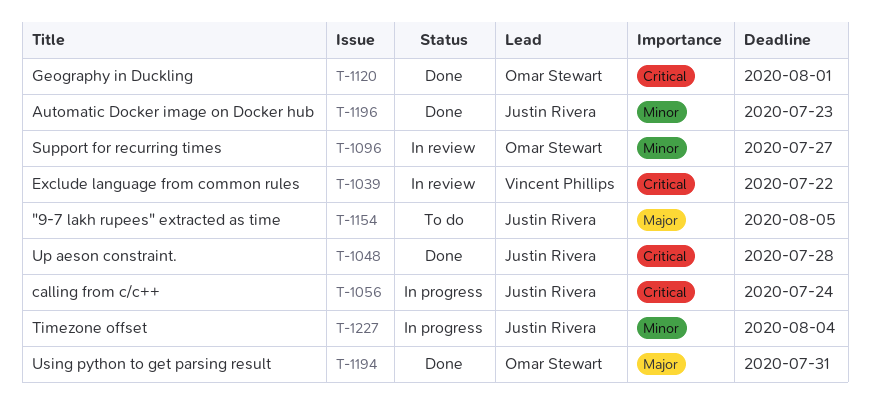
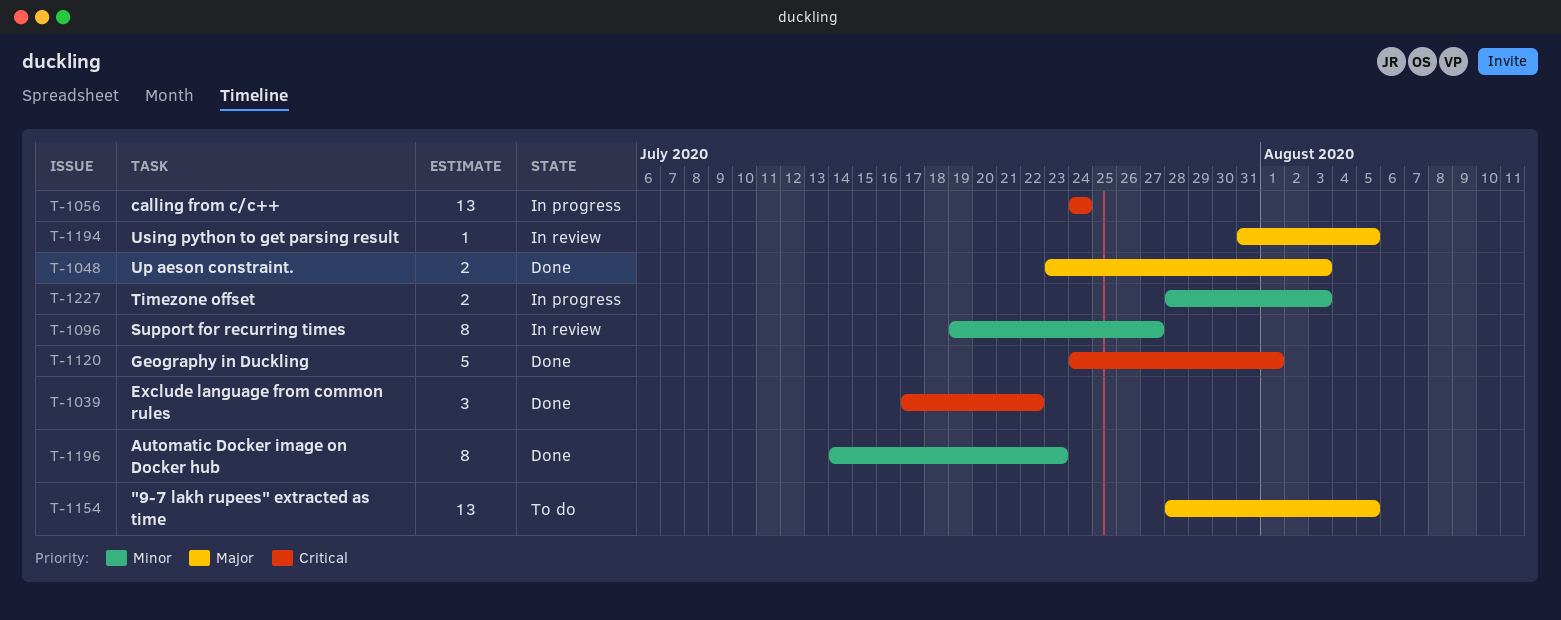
T-1039, status: In review -> Done
T-1048, priority: Critical -> Major
T-1048, due: Jul 28 -> Aug 3
T-1194, status: Done -> In review
T-1194, due: Jul 31 -> Aug 5
T-1227, due: Aug 4 -> Aug 3

